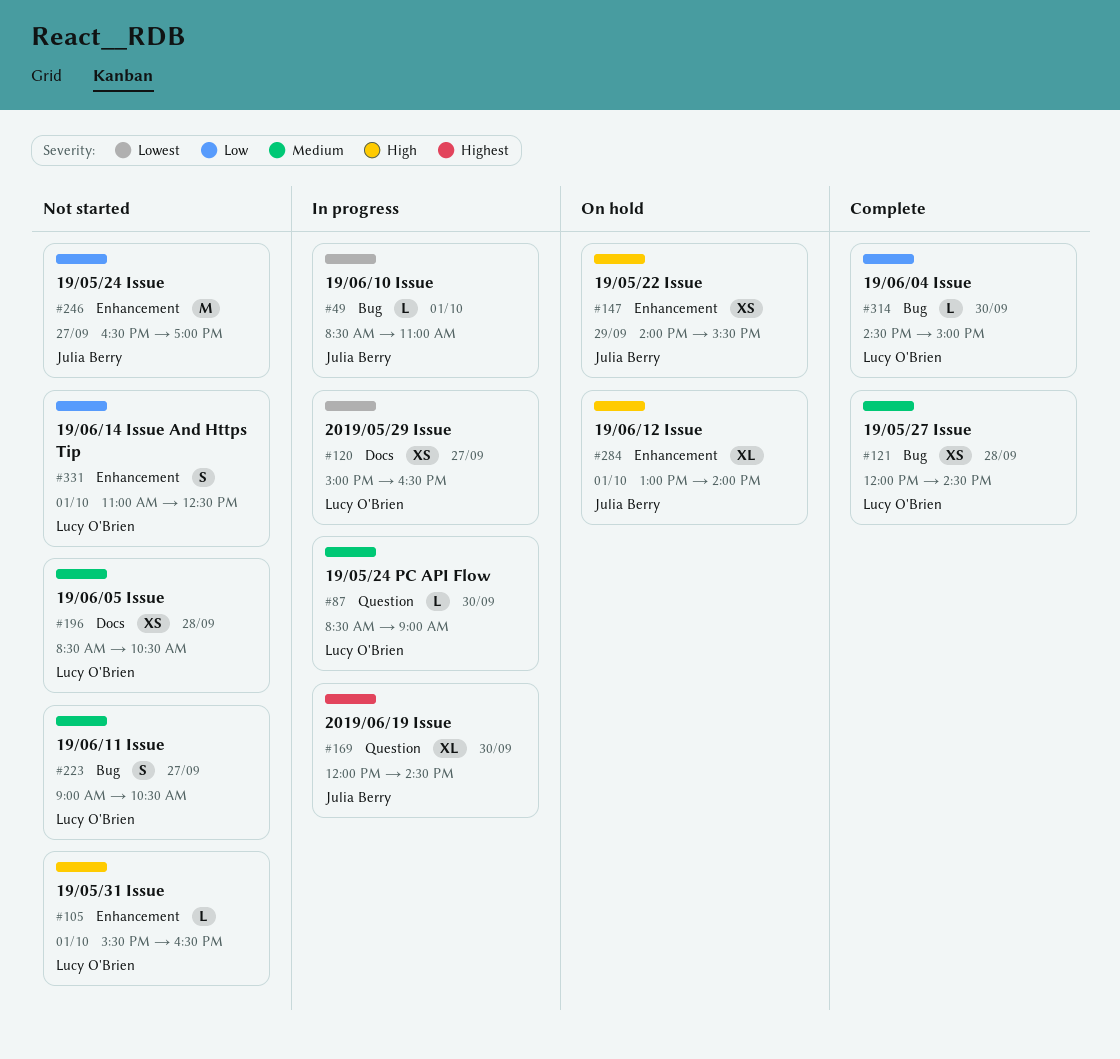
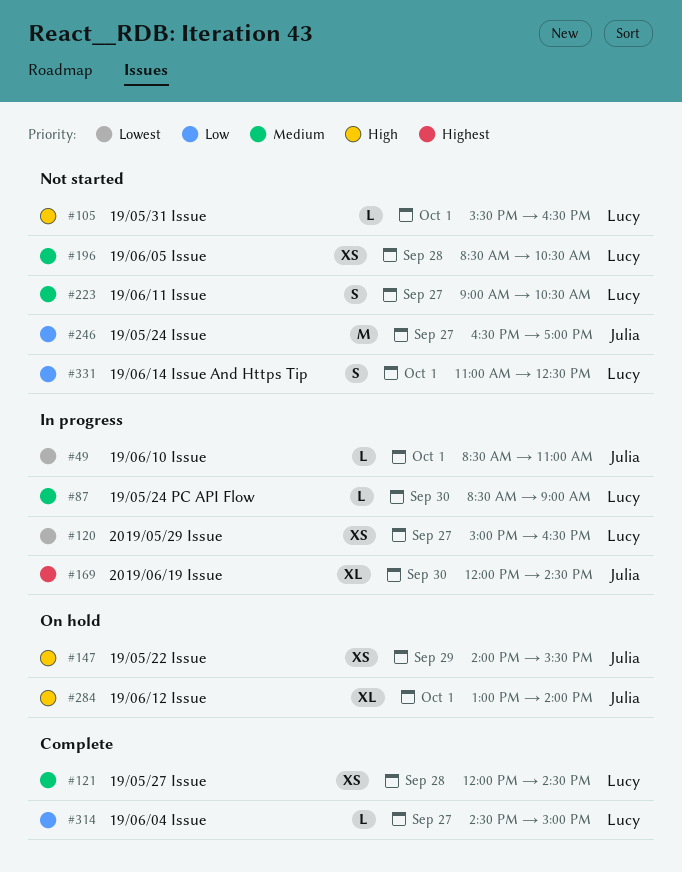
#314, day: Sep 30 -> Sep 27

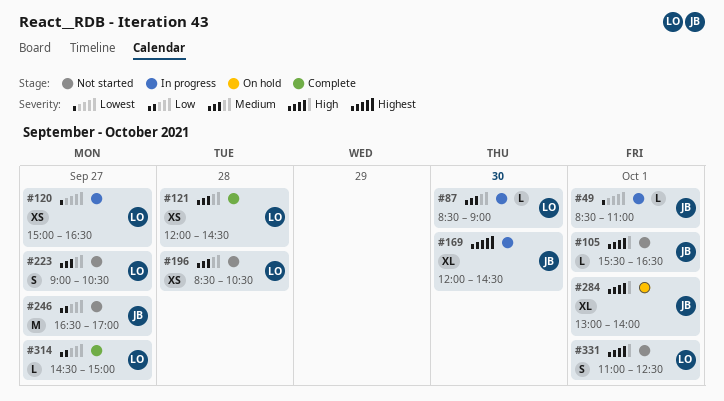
#105, owner: Lucy -> Julia
#147: present -> none
#331, priority: Low -> High

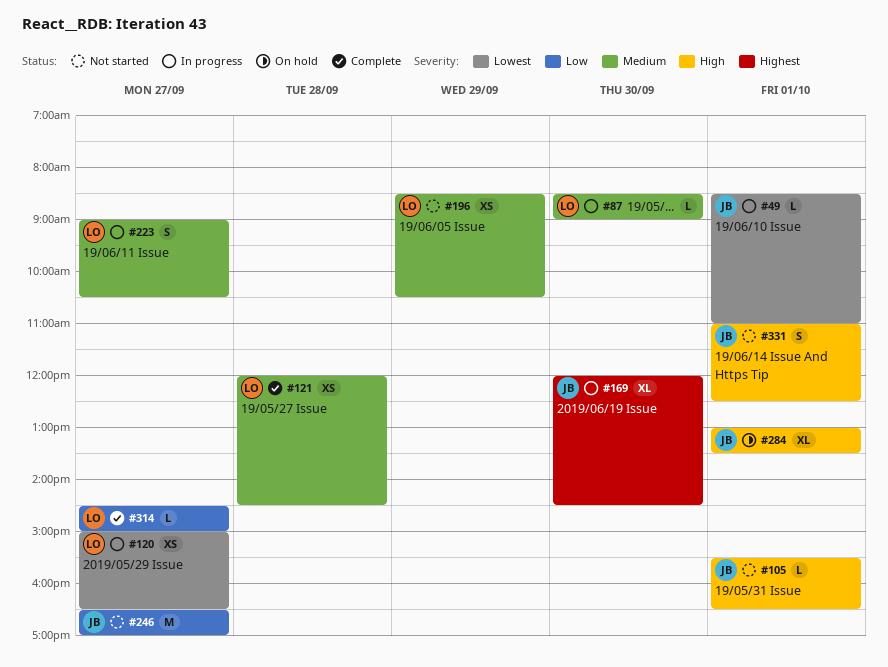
#196, day: Sep 28 -> Sep 29
#223, status: Not started -> In progress
#284, ends: 14:00 -> 13:30
#331, owner: LO -> JB

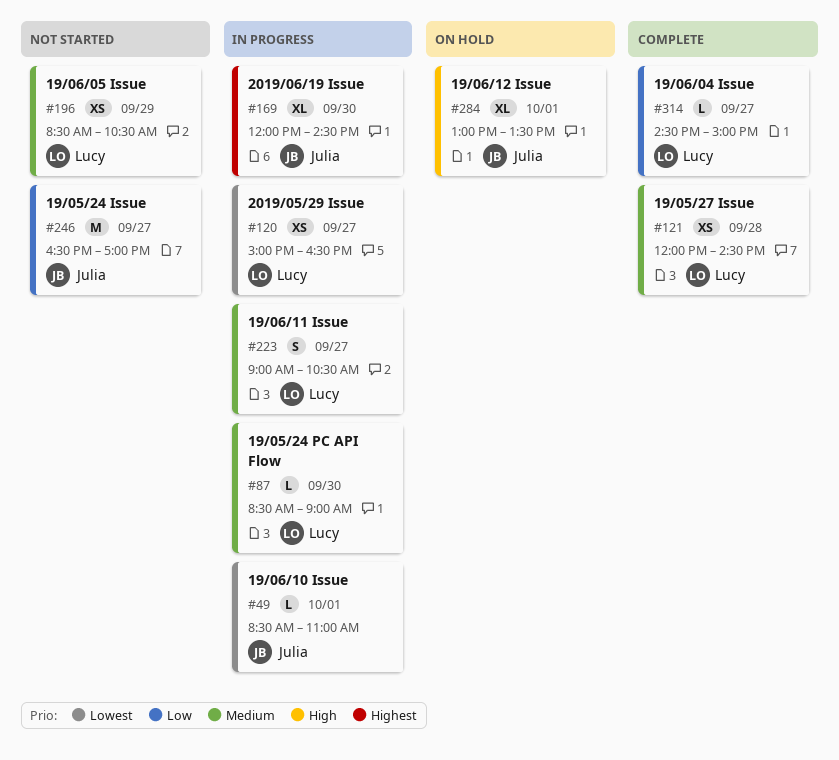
#105: present -> none
#331: present -> none

